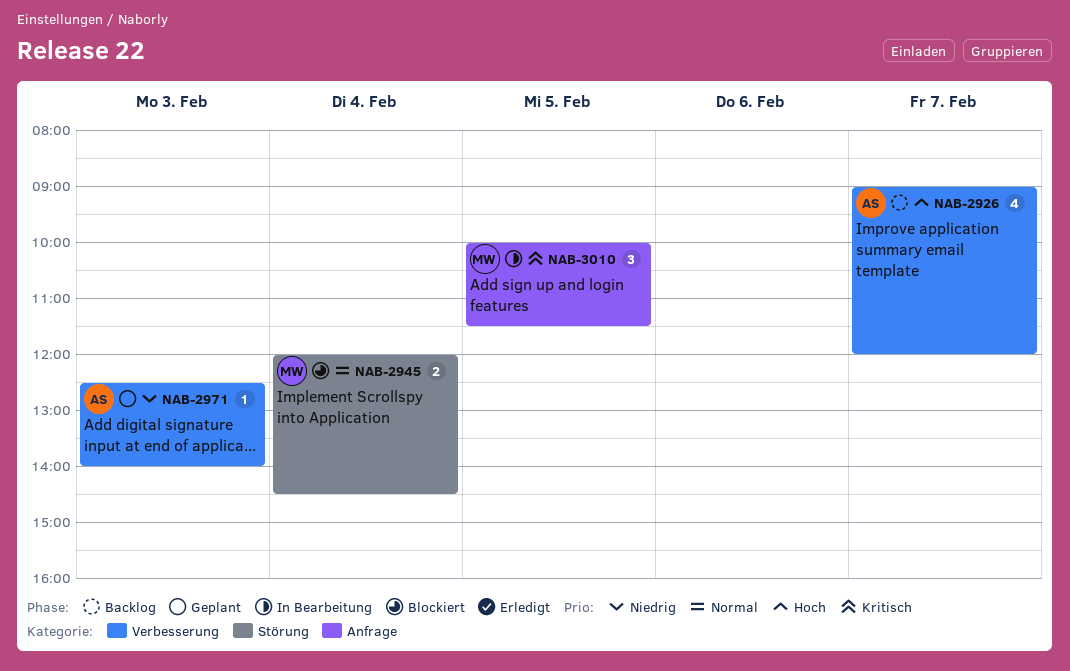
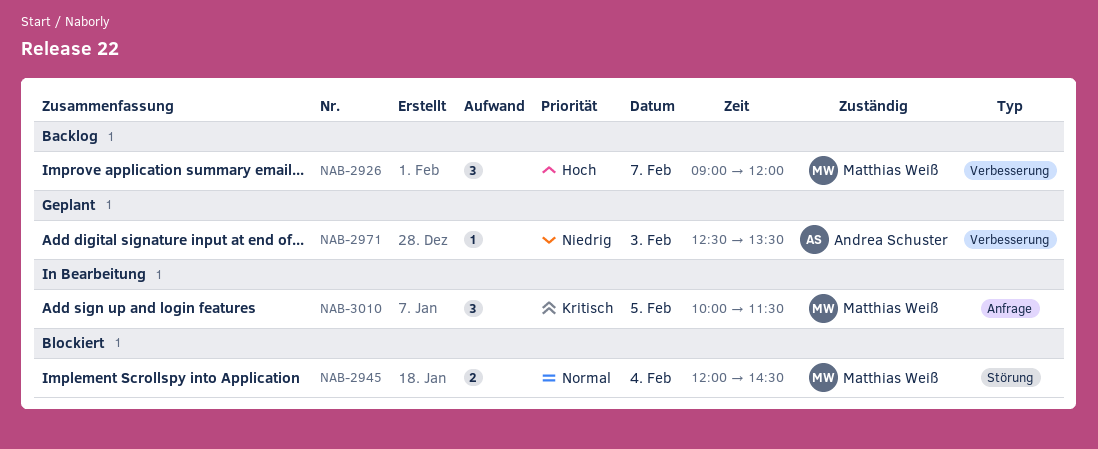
NAB-2926, owner: Andrea Schuster -> Matthias Weiß
NAB-2926, estimate: 4 -> 3
NAB-2971, ends: 14:00 -> 13:30

